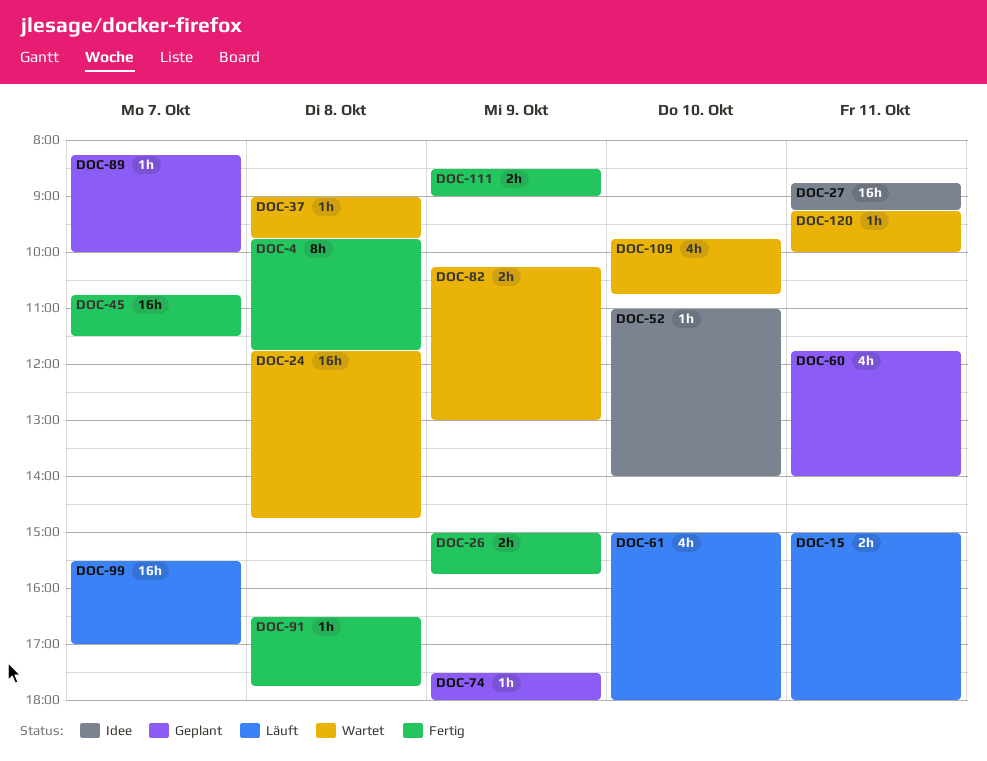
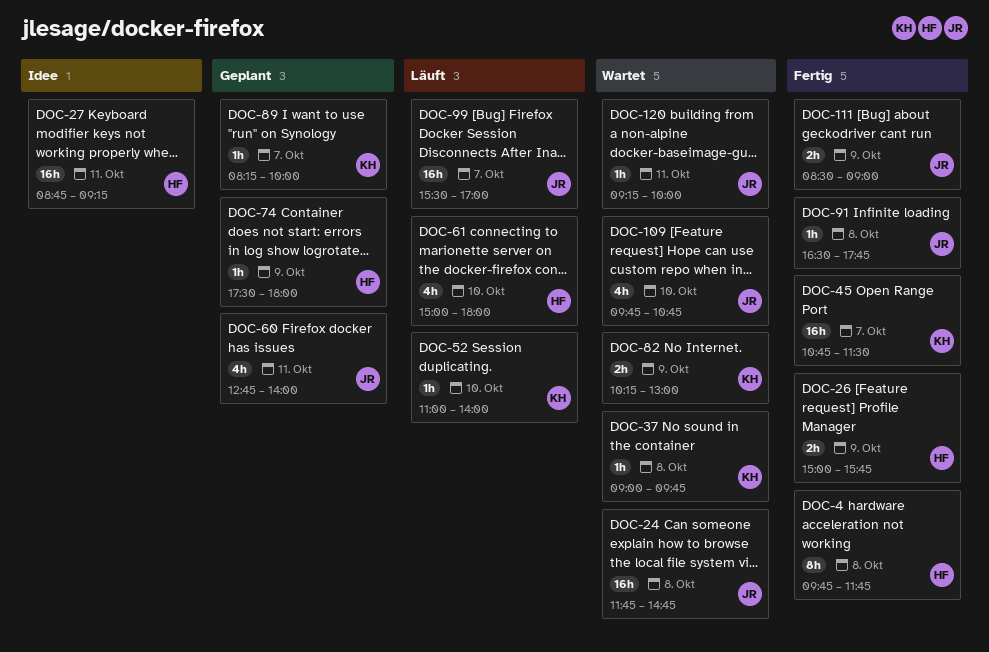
DOC-15: present -> none
DOC-52, status: Idee -> Läuft
DOC-60, begins: 11:45 -> 12:45

